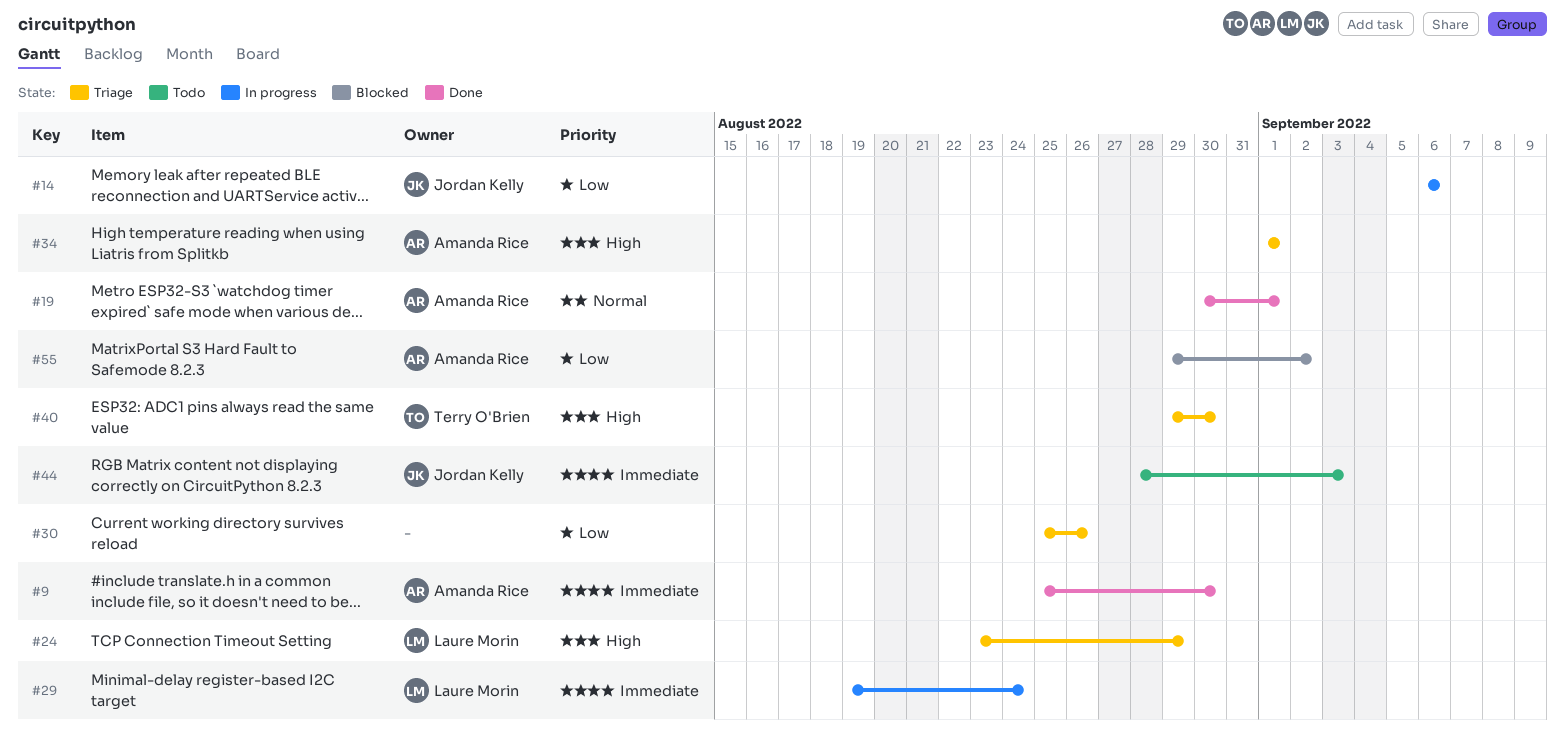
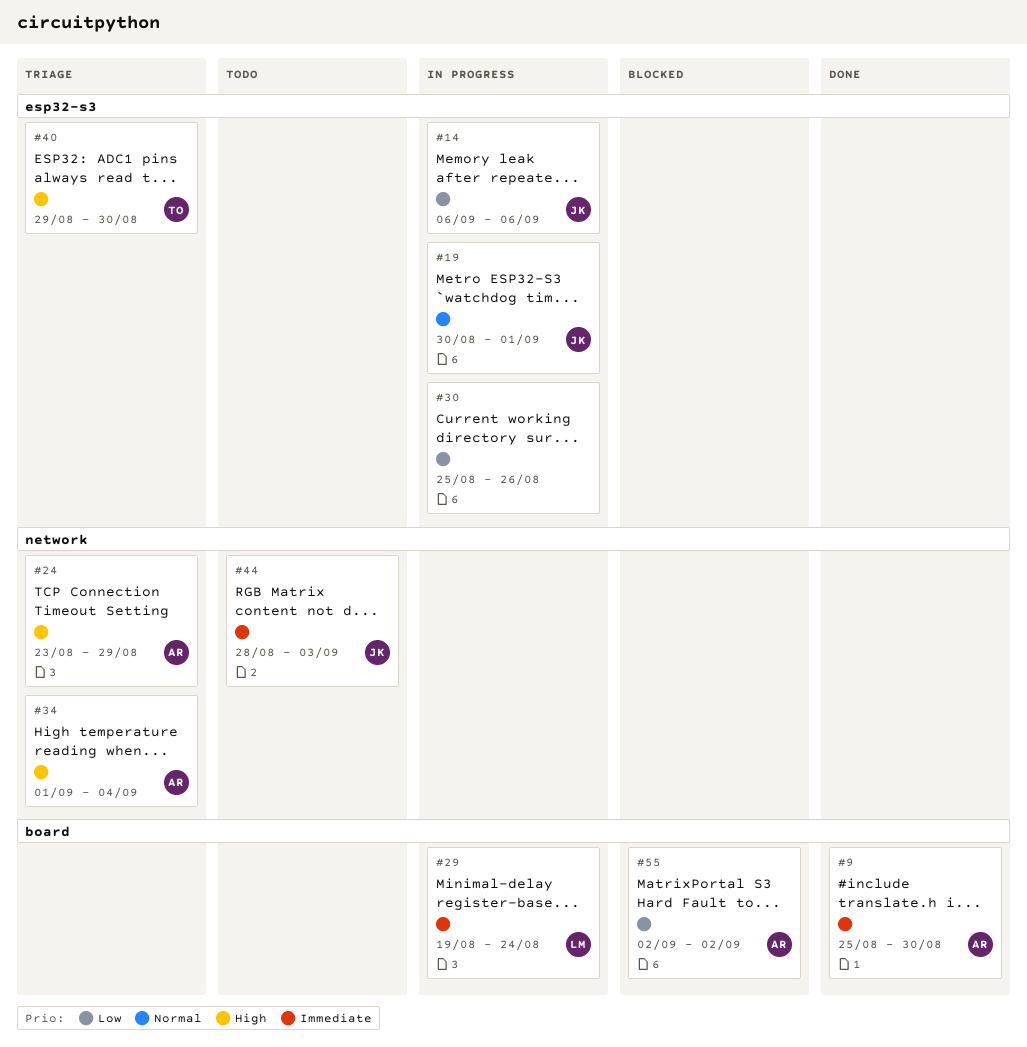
#19, status: Done -> In progress
#19, owner: Amanda Rice -> Jordan Kelly
#24, owner: Laure Morin -> Amanda Rice
#30, status: Triage -> In progress
#34, due: Sep 1 -> Sep 4
#55, start: Aug 29 -> Sep 2

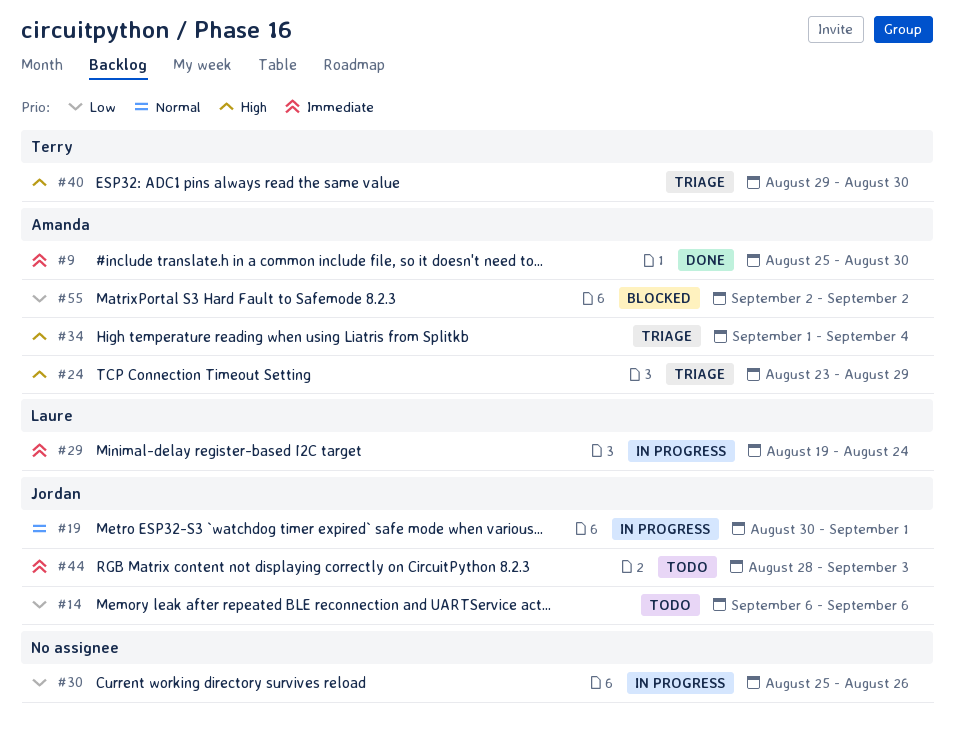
#14, status: In progress -> Todo

